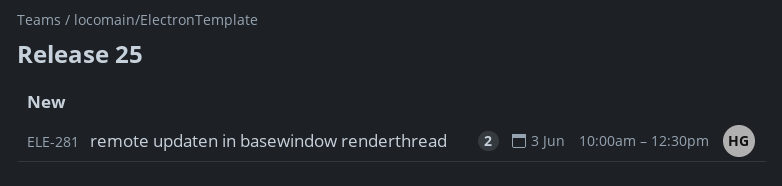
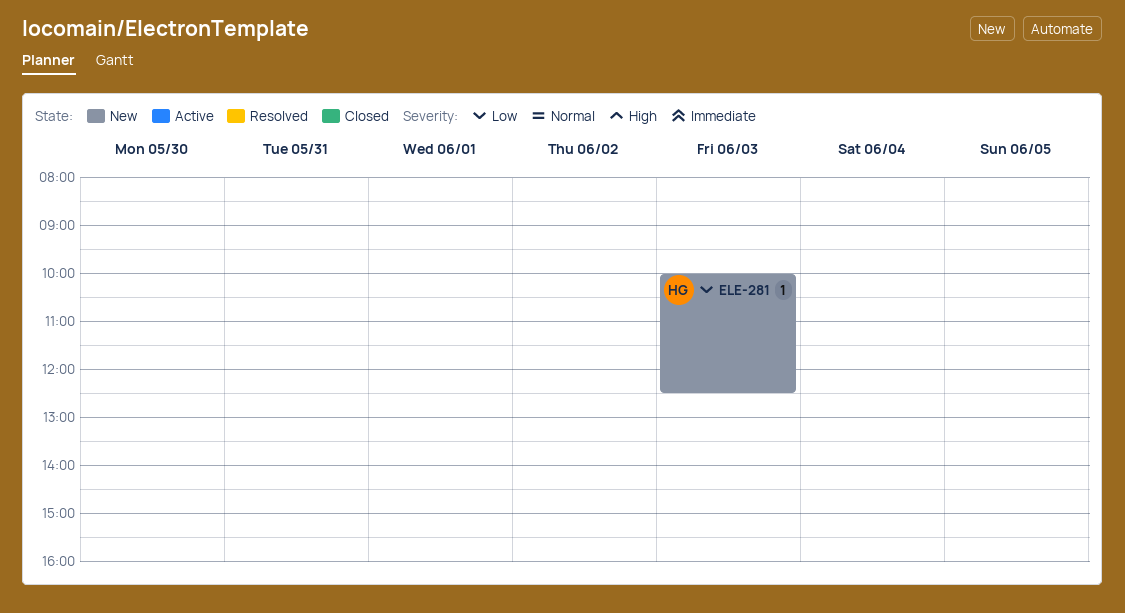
ELE-281, estimate: 2 -> 1

